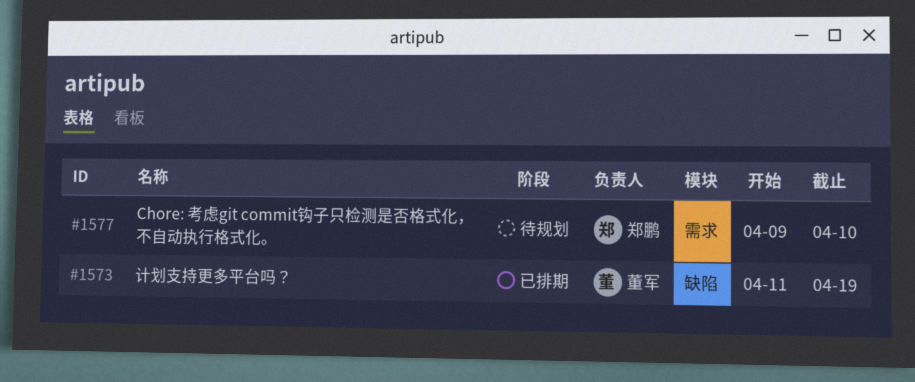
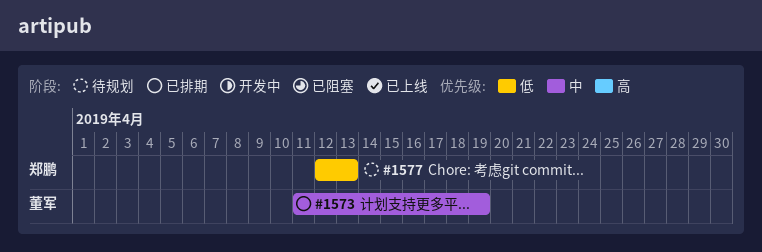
#1577, start: Apr 9 -> Apr 12
#1577, due: Apr 10 -> Apr 13

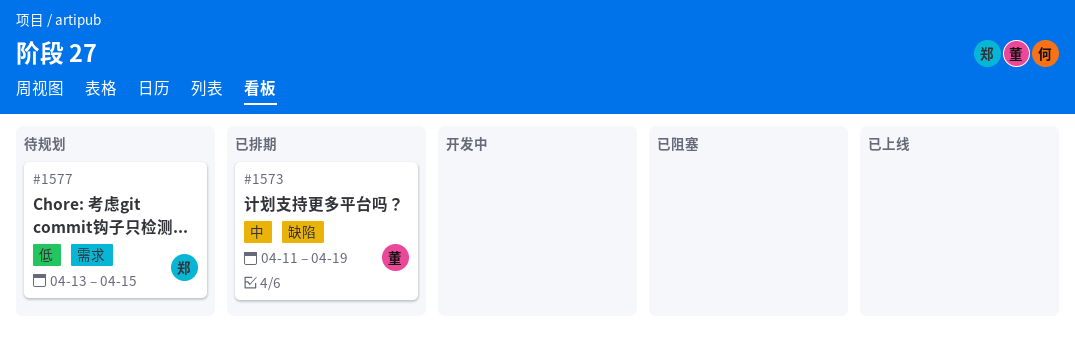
#1577, start: Apr 12 -> Apr 13
#1577, due: Apr 13 -> Apr 15

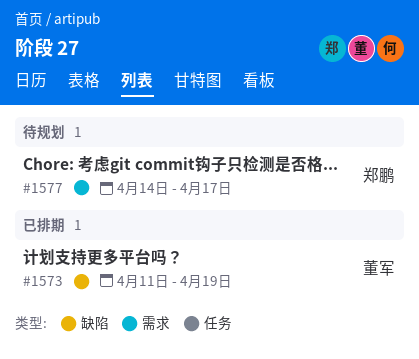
#1577, start: Apr 13 -> Apr 14
#1577, due: Apr 15 -> Apr 17

